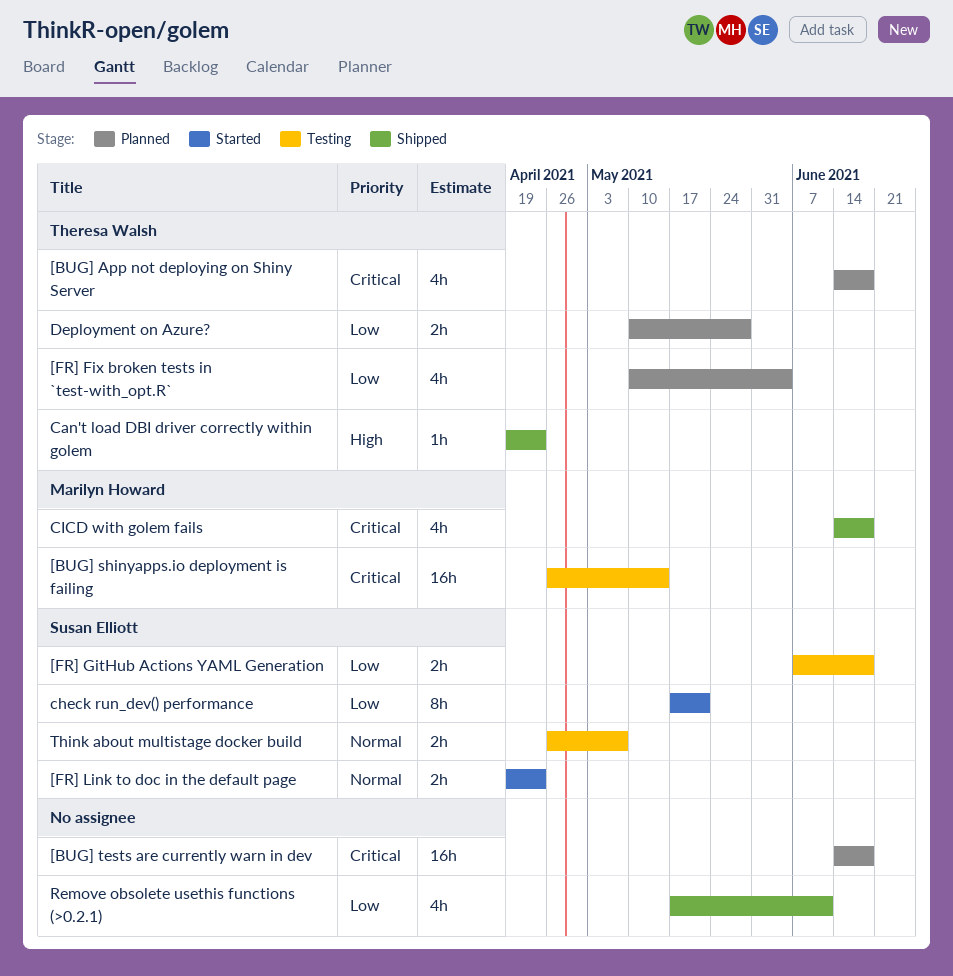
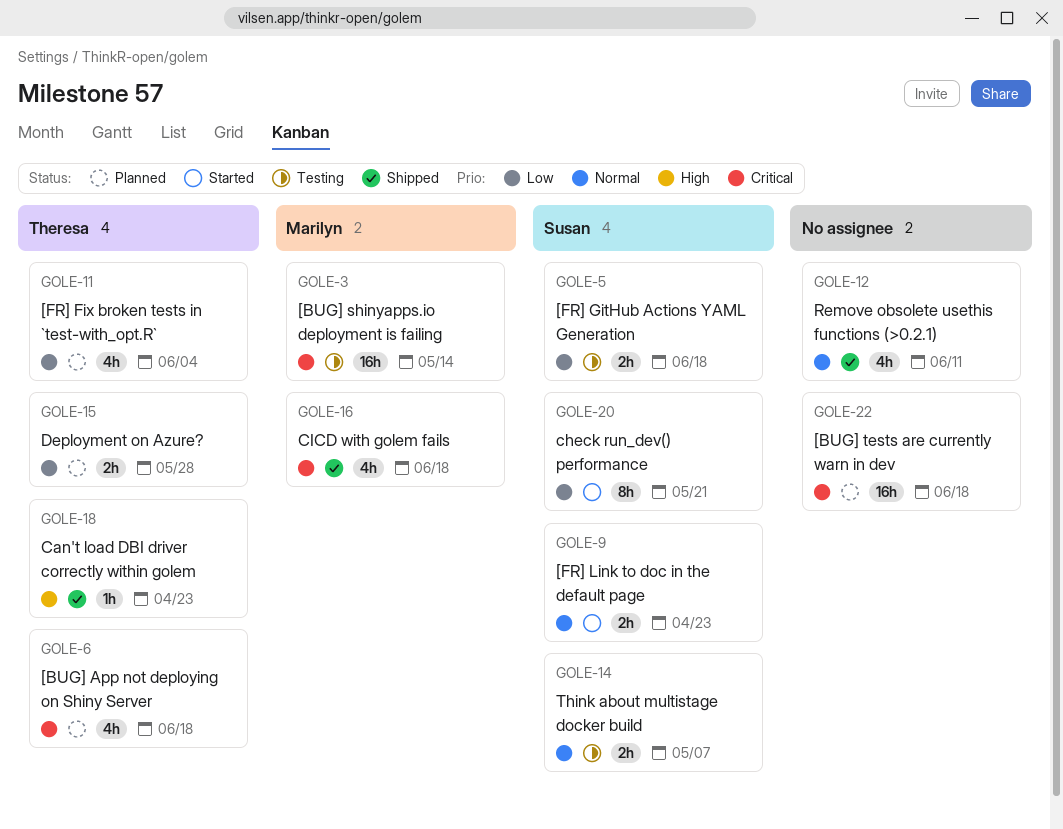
Remove obsolete usethis functions (>0.2.1), priority: Low -> Normal

